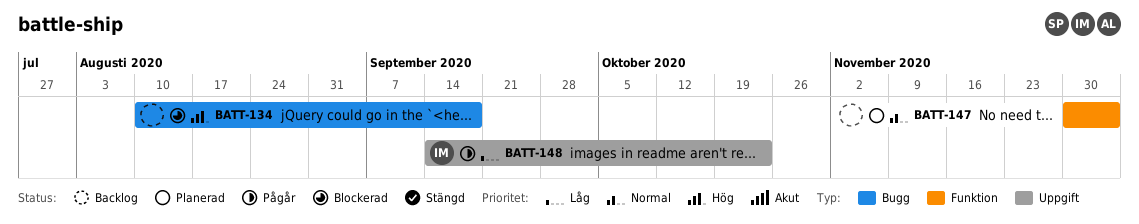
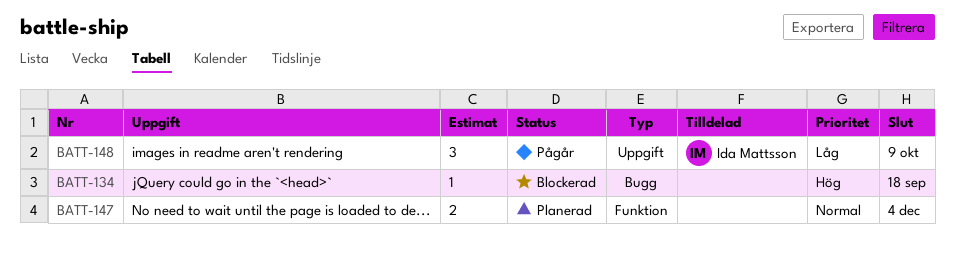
BATT-148, due: Oct 23 -> Oct 9

